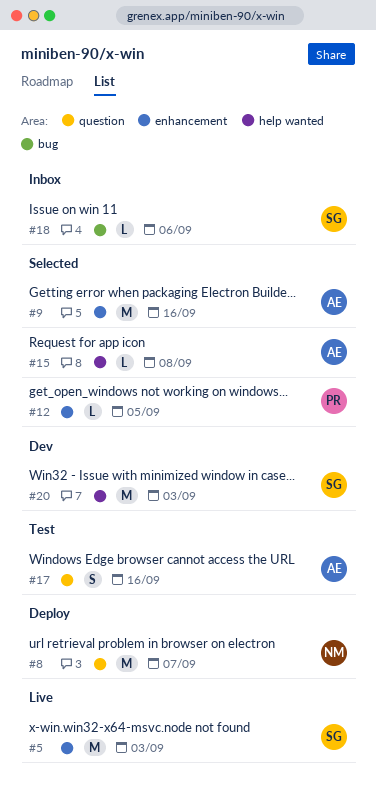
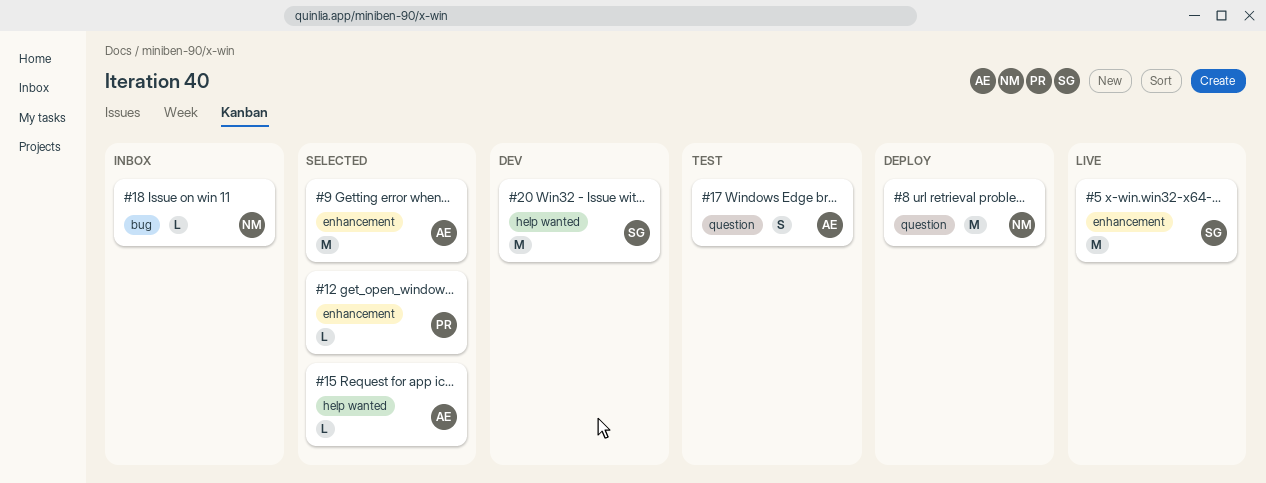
#18, owner: SG -> NM

